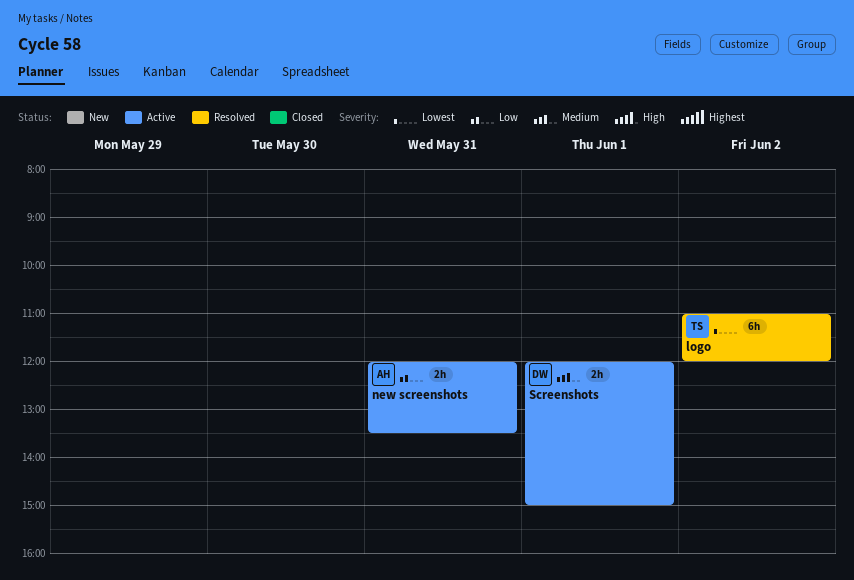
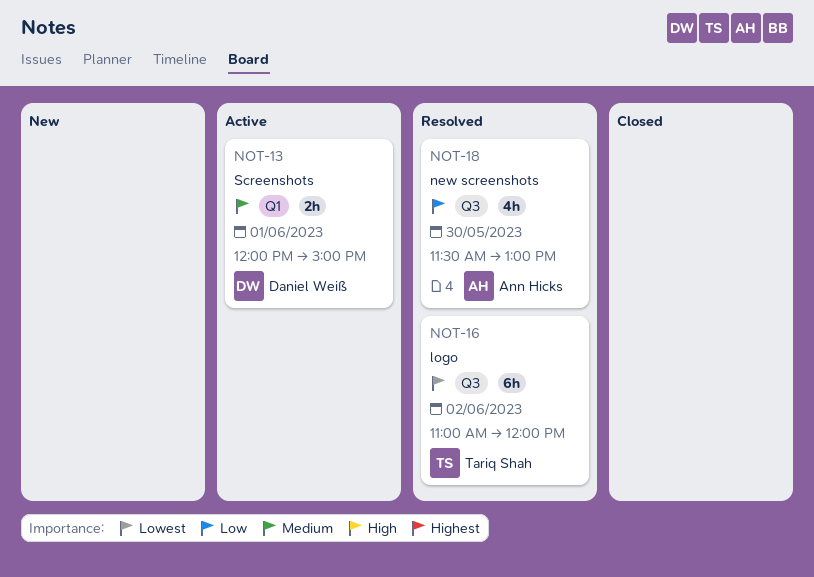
new screenshots, status: Active -> Resolved
new screenshots, estimate: 2h -> 4h
new screenshots, day: May 31 -> May 30
new screenshots, begins: 12:00 -> 11:30
new screenshots, ends: 13:30 -> 13:00

